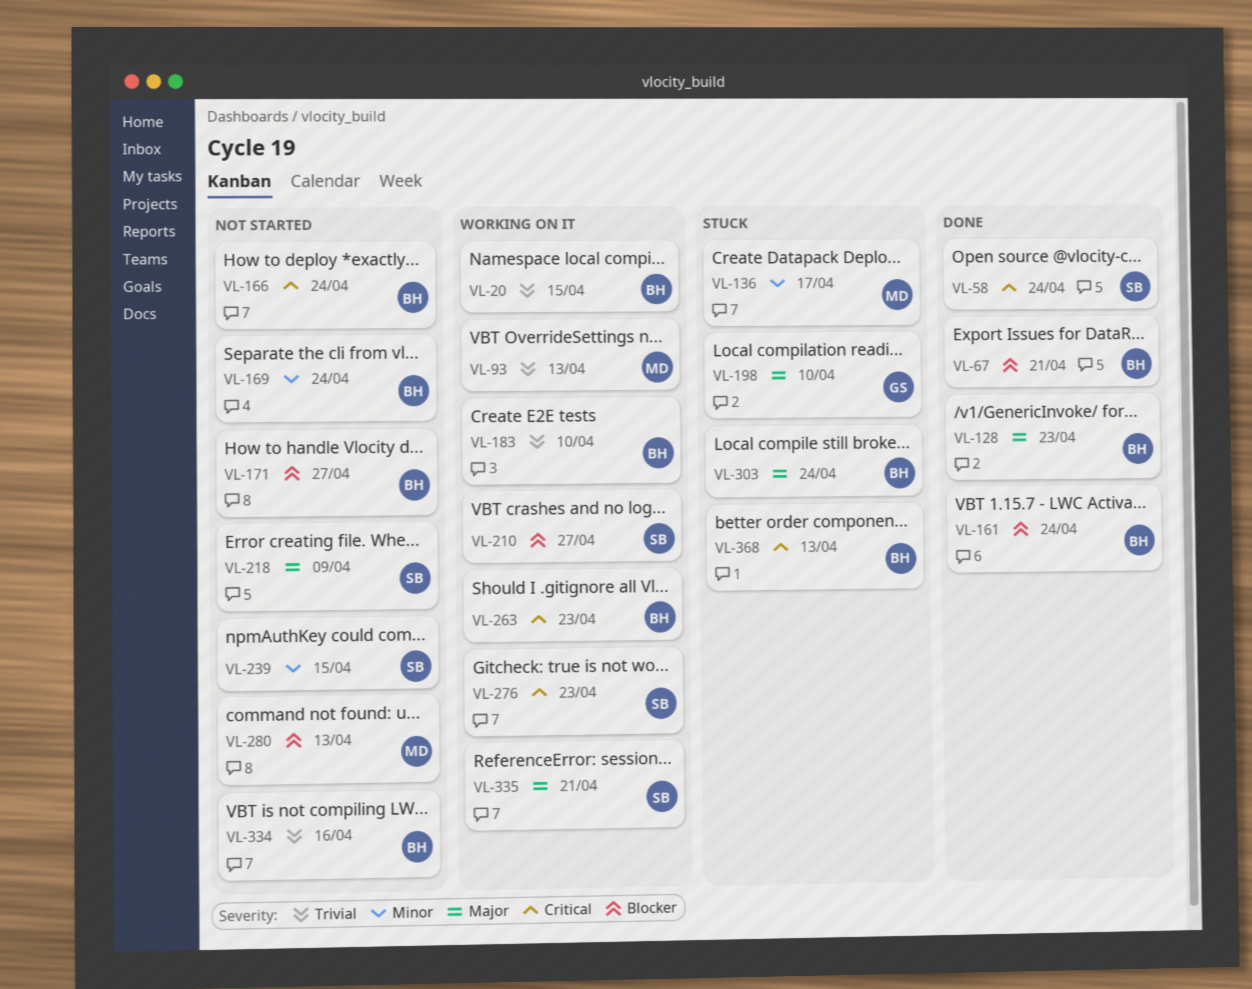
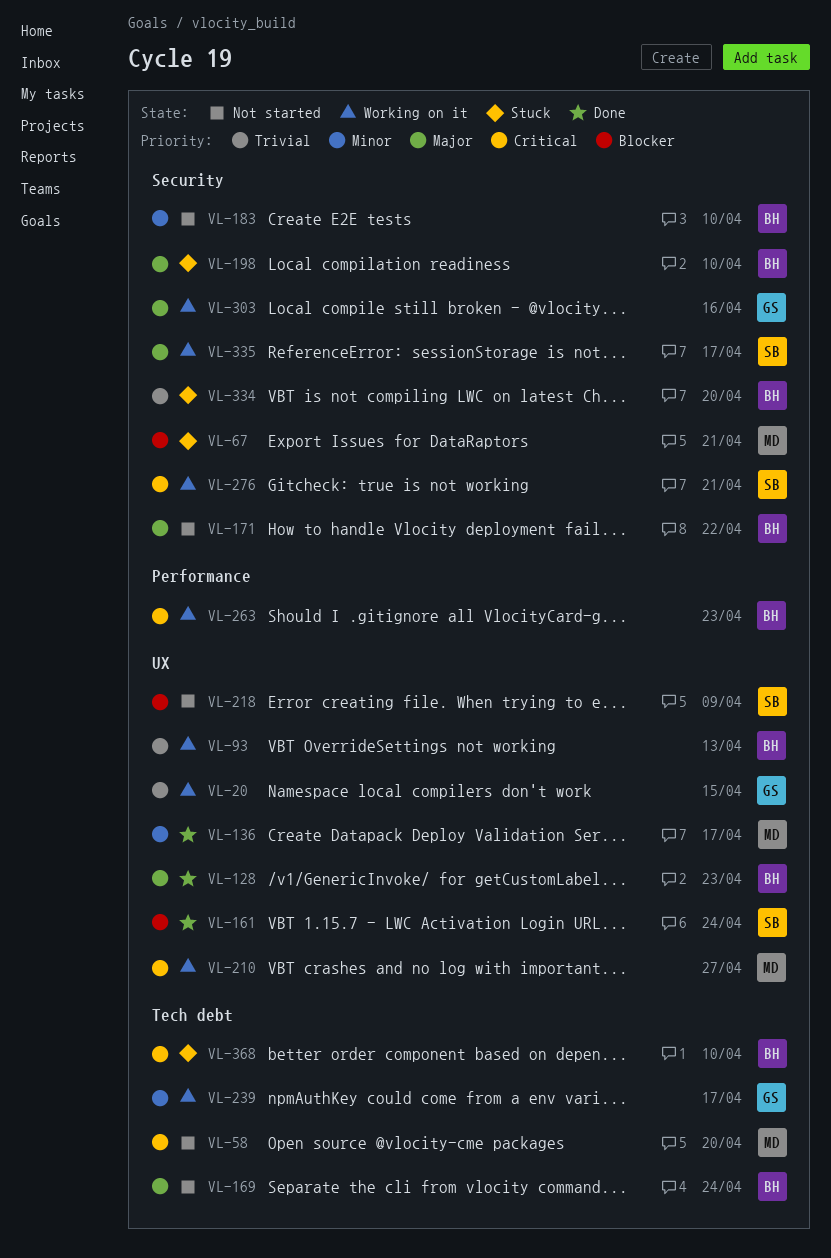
VL-20, owner: BH -> GS
VL-58, status: Done -> Not started
VL-58, owner: SB -> MD
VL-58, due: Apr 24 -> Apr 20
VL-67, status: Done -> Stuck
VL-67, owner: BH -> MD
VL-93, owner: MD -> BH
VL-136, status: Stuck -> Done
VL-161, owner: BH -> SB
VL-166: present -> none
VL-169, priority: Minor -> Major
VL-171, priority: Blocker -> Major
VL-171, due: Apr 27 -> Apr 22
VL-183, status: Working on it -> Not started
VL-183, priority: Trivial -> Minor
VL-198, owner: GS -> BH
VL-210, owner: SB -> MD
VL-210, priority: Blocker -> Critical
VL-218, priority: Major -> Blocker
VL-239, status: Not started -> Working on it
VL-239, owner: SB -> GS
VL-239, due: Apr 15 -> Apr 17
VL-276, due: Apr 23 -> Apr 21
VL-280: present -> none
VL-303, status: Stuck -> Working on it
VL-303, owner: BH -> GS
VL-303, due: Apr 24 -> Apr 16
VL-334, status: Not started -> Stuck
VL-334, due: Apr 16 -> Apr 20
VL-335, due: Apr 21 -> Apr 17
VL-368, due: Apr 13 -> Apr 10

